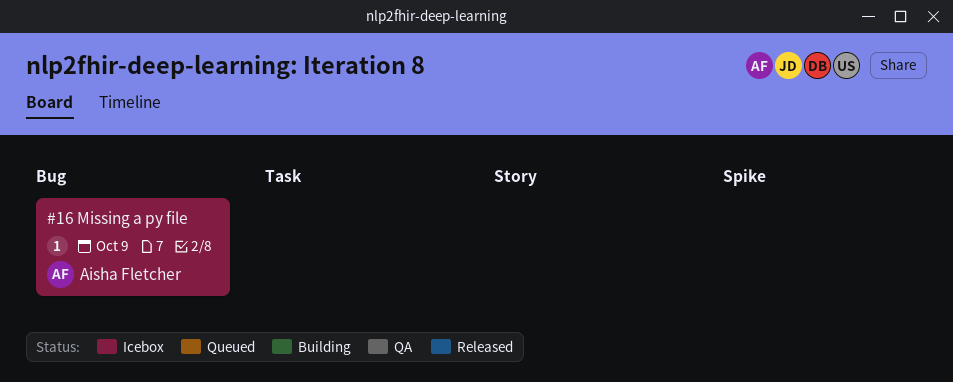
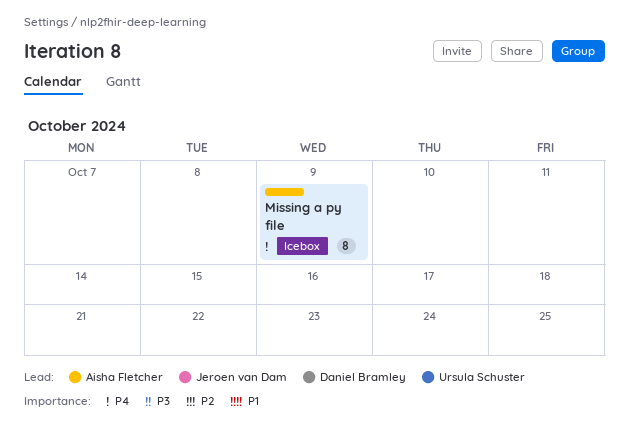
Missing a py file, estimate: 1 -> 8

